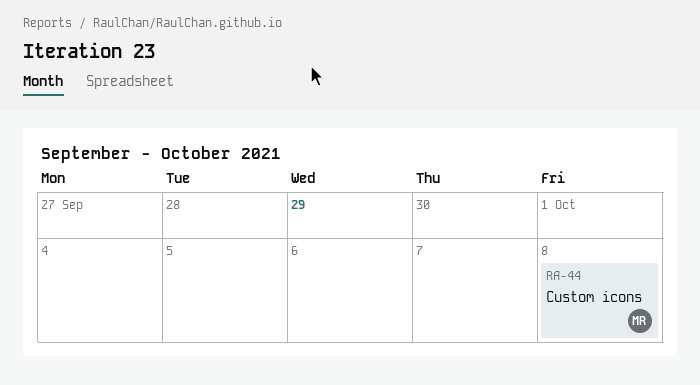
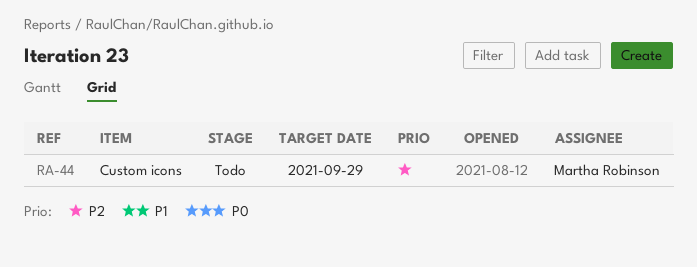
RA-44, due: Oct 8 -> Sep 29

